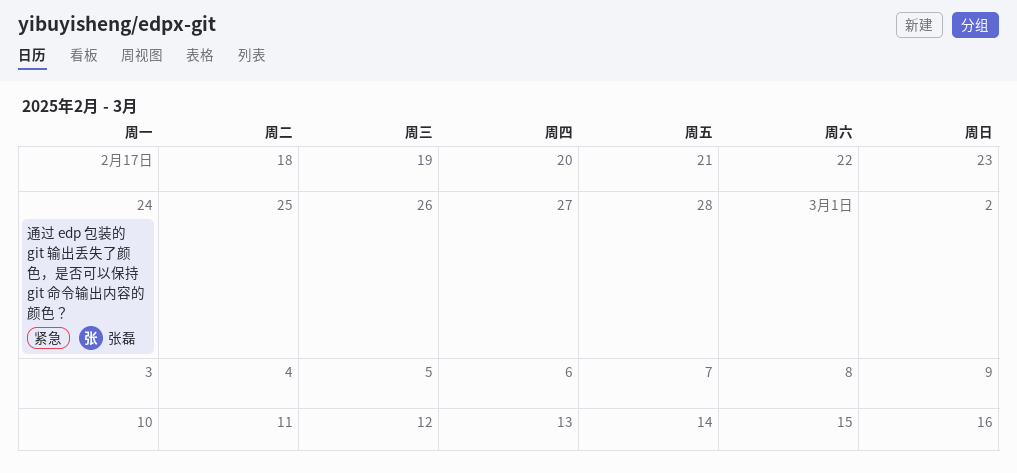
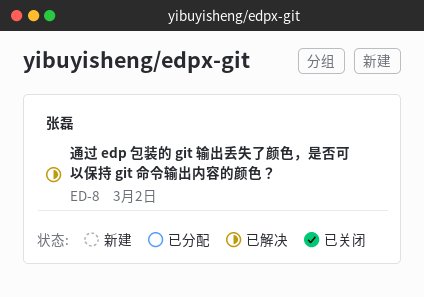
通过 edp 包装的 git 输出丢失了颜色，是否可以保持 git 命令输出内容的颜色？, due: Feb 24 -> Mar 2

